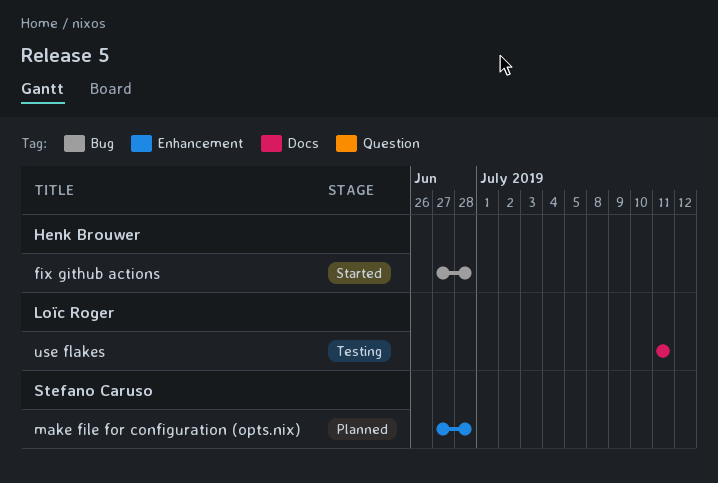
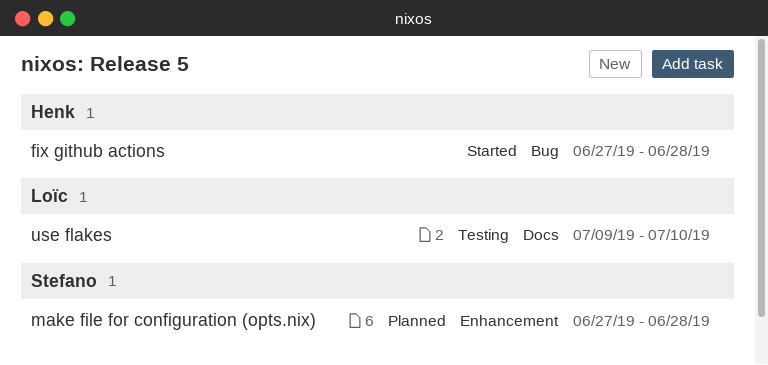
use flakes, start: Jul 11 -> Jul 9
use flakes, due: Jul 11 -> Jul 10

